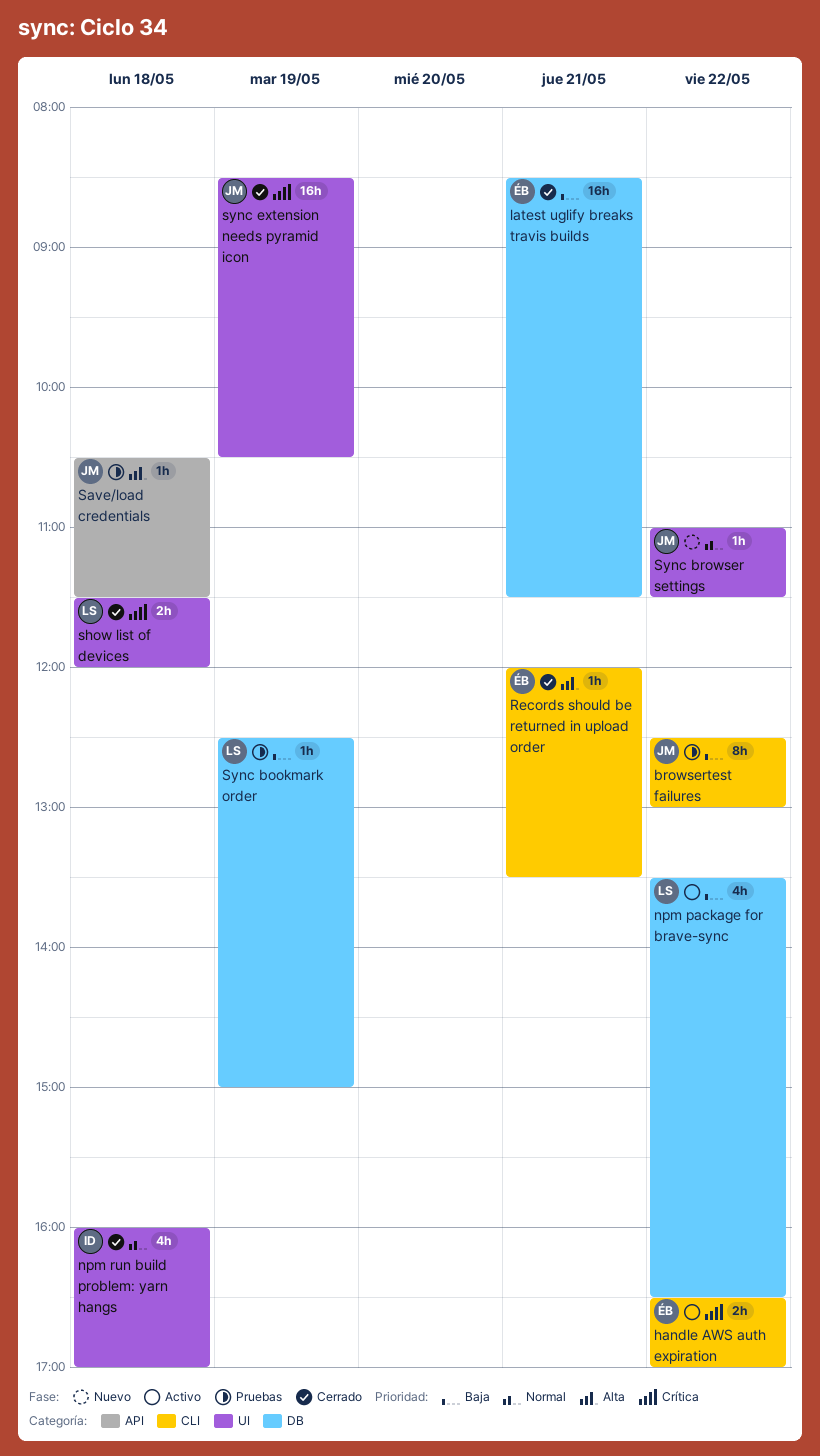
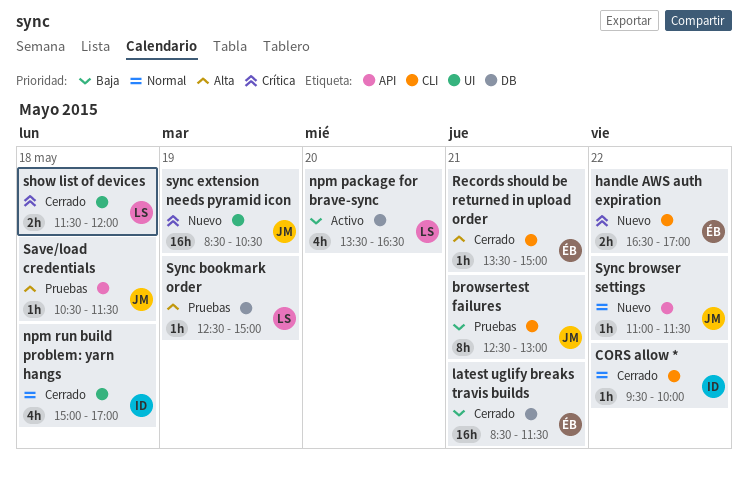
browsertest failures, day: May 22 -> May 21
CORS allow *: none -> present
handle AWS auth expiration, status: Activo -> Nuevo
npm package for brave-sync, day: May 22 -> May 20
npm run build problem: yarn hangs, begins: 16:00 -> 15:00
Records should be returned in upload order, begins: 12:00 -> 13:30
Records should be returned in upload order, ends: 13:30 -> 15:00
Sync bookmark order, priority: Baja -> Alta
Sync browser settings, label: UI -> API
sync extension needs pyramid icon, status: Cerrado -> Nuevo

